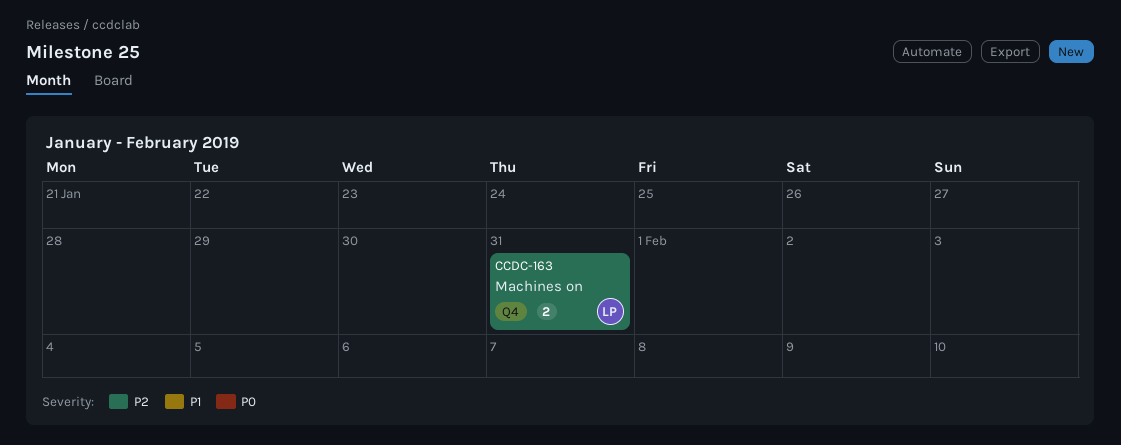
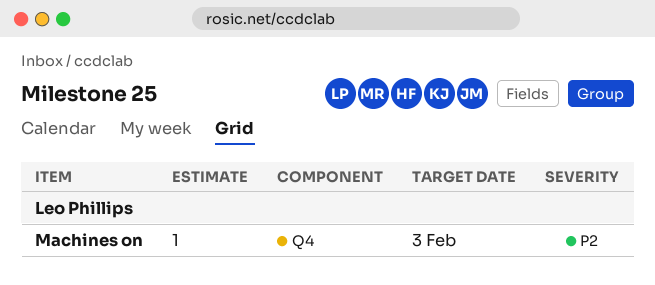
Machines on, estimate: 2 -> 1
Machines on, due: Jan 31 -> Feb 3

